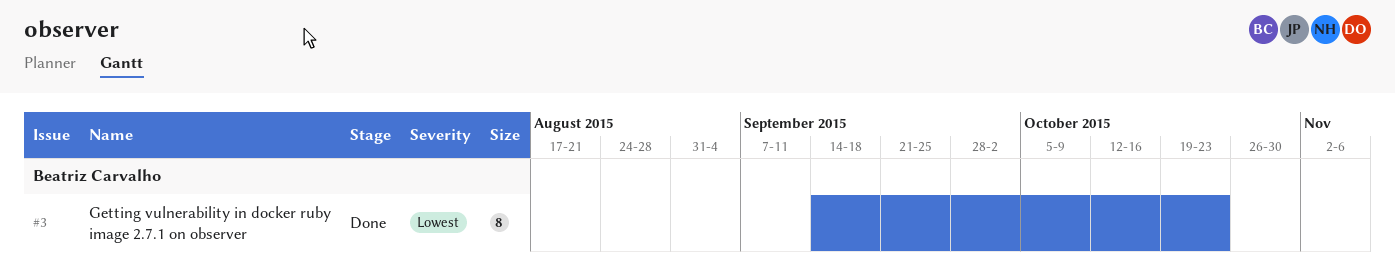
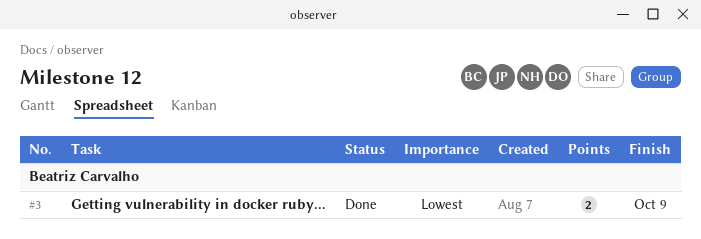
#3, estimate: 8 -> 2
#3, due: Oct 23 -> Oct 9

